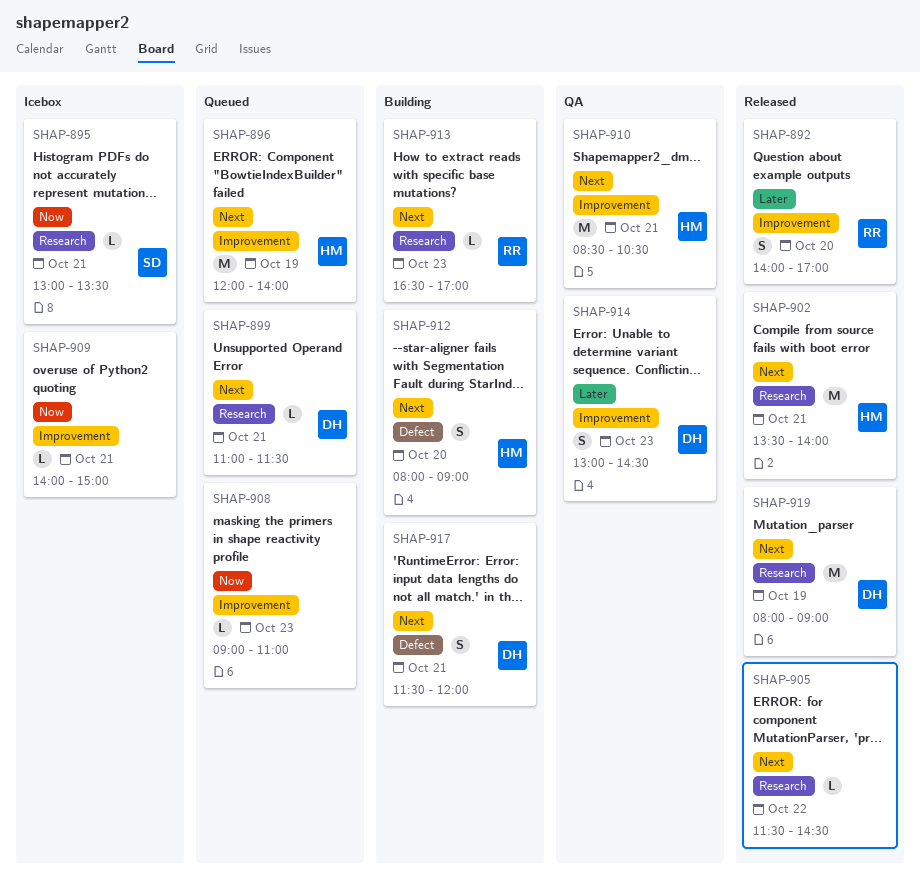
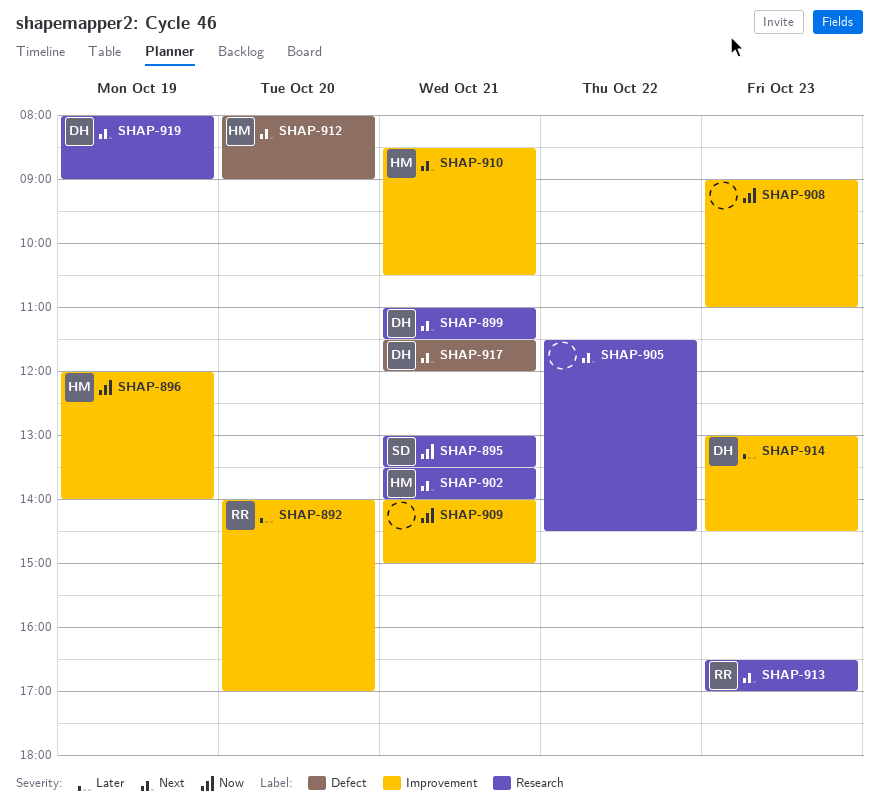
SHAP-896, priority: Next -> Now

